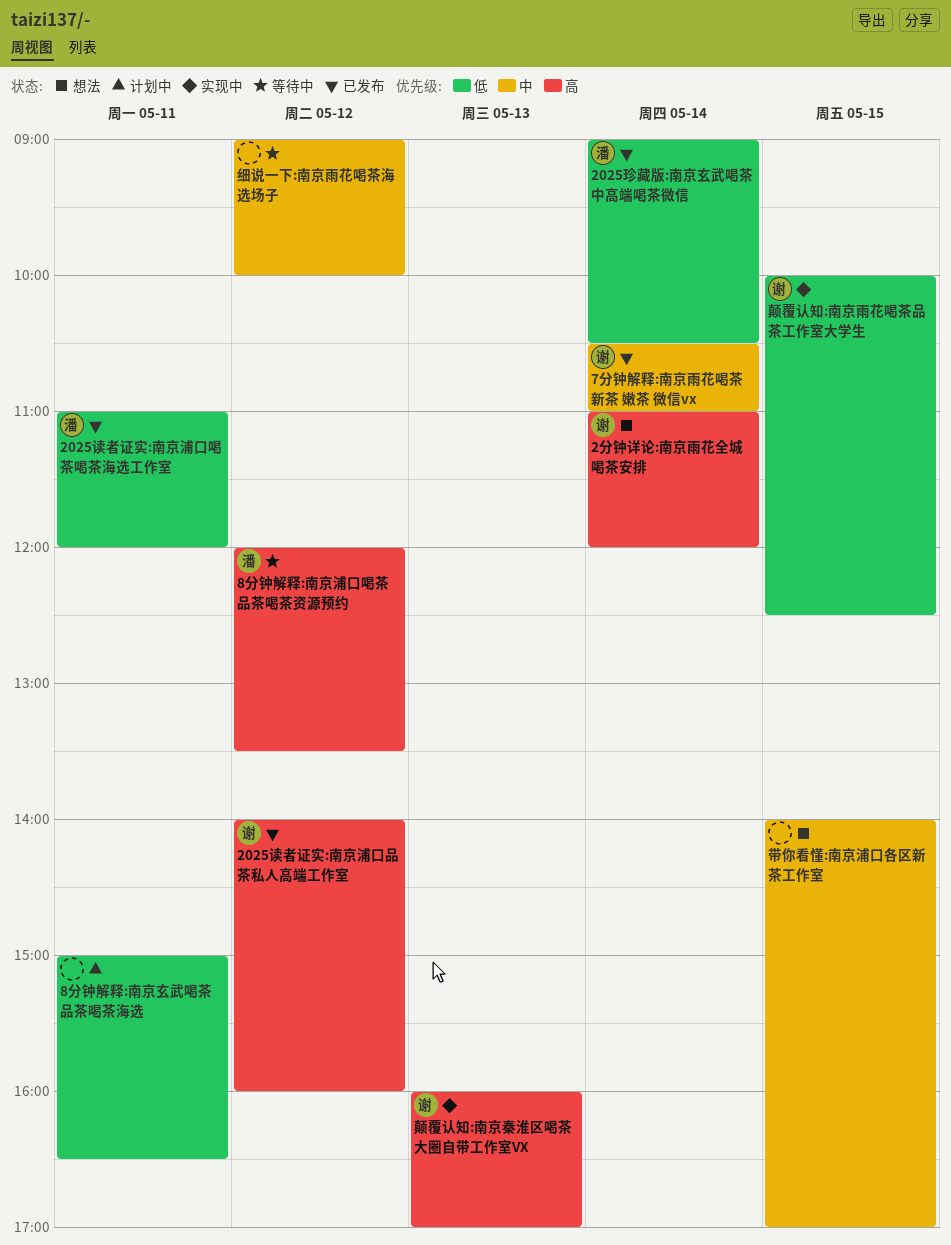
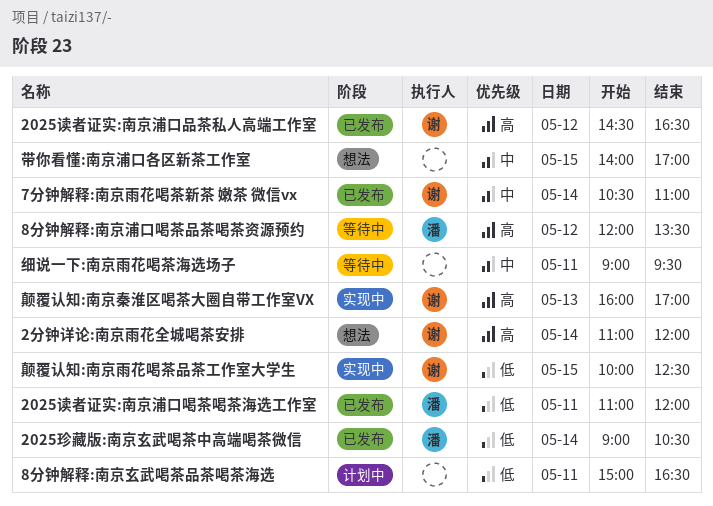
2025读者证实:南京浦口品茶私人高端工作室, begins: 14:00 -> 14:30
2025读者证实:南京浦口品茶私人高端工作室, ends: 16:00 -> 16:30
细说一下:南京雨花喝茶海选场子, day: May 12 -> May 11
细说一下:南京雨花喝茶海选场子, ends: 10:00 -> 09:30

